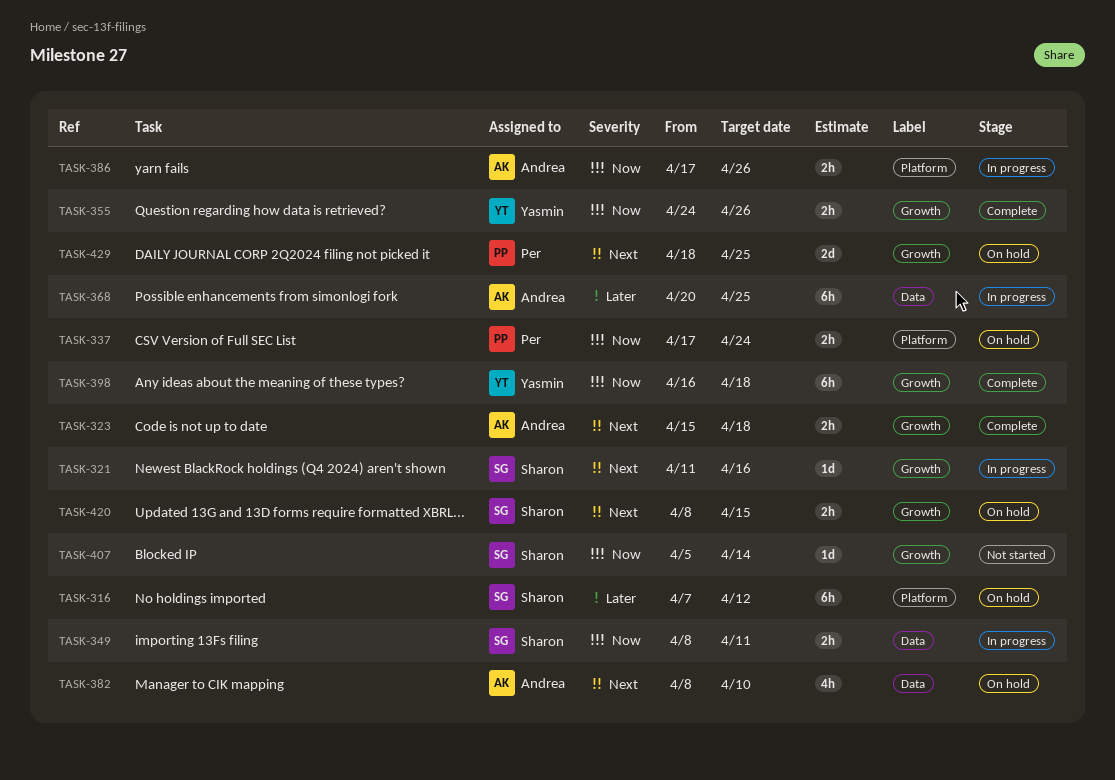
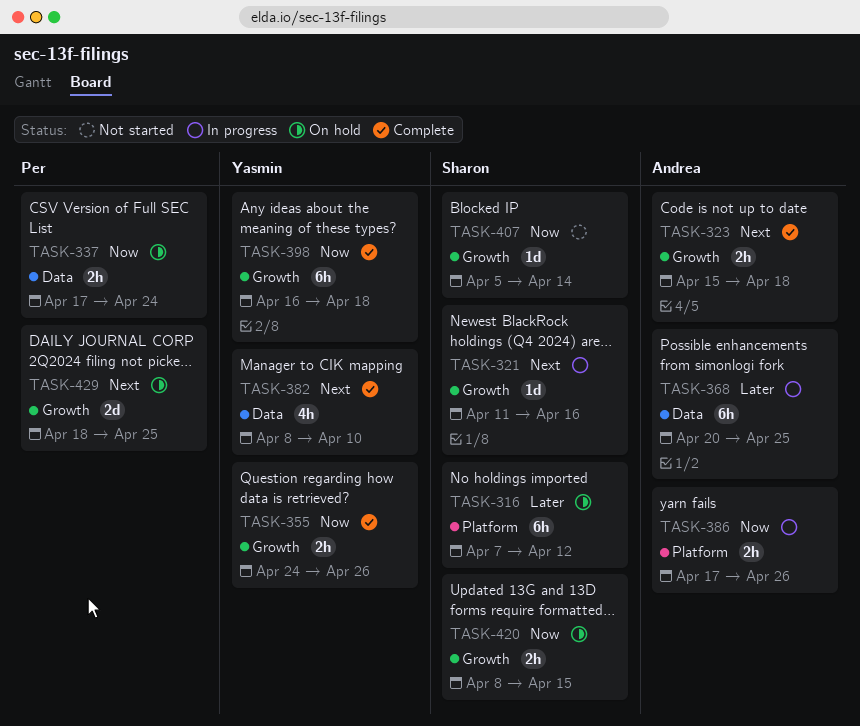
TASK-337, label: Platform -> Data
TASK-349: present -> none
TASK-382, status: On hold -> Complete
TASK-382, owner: Andrea -> Yasmin
TASK-420, priority: Next -> Now

